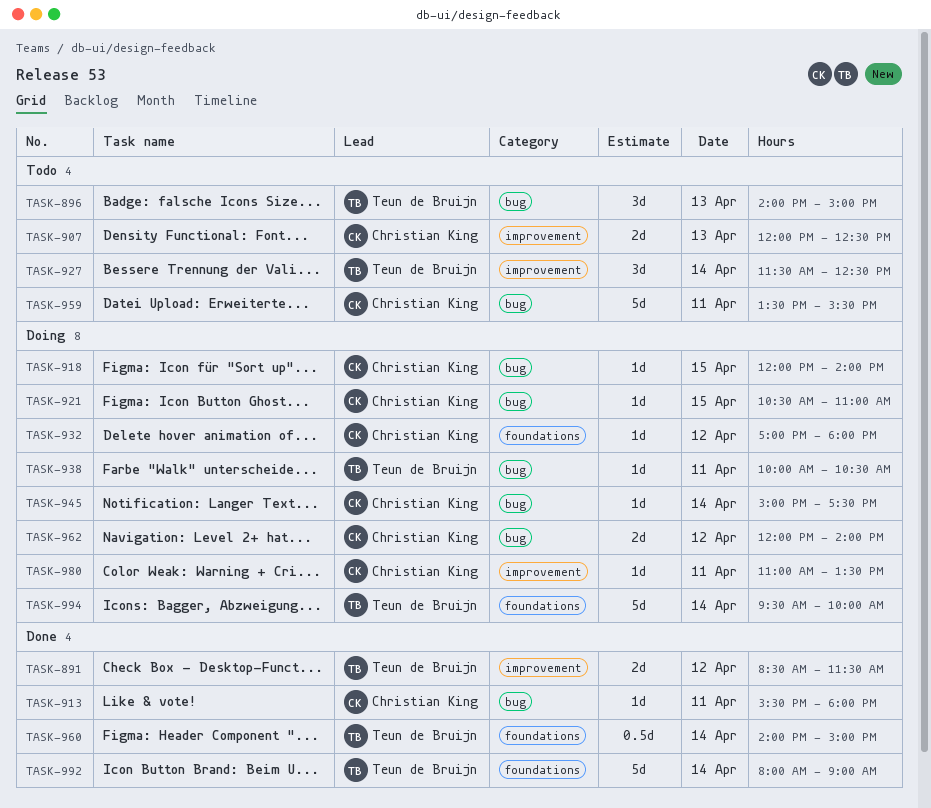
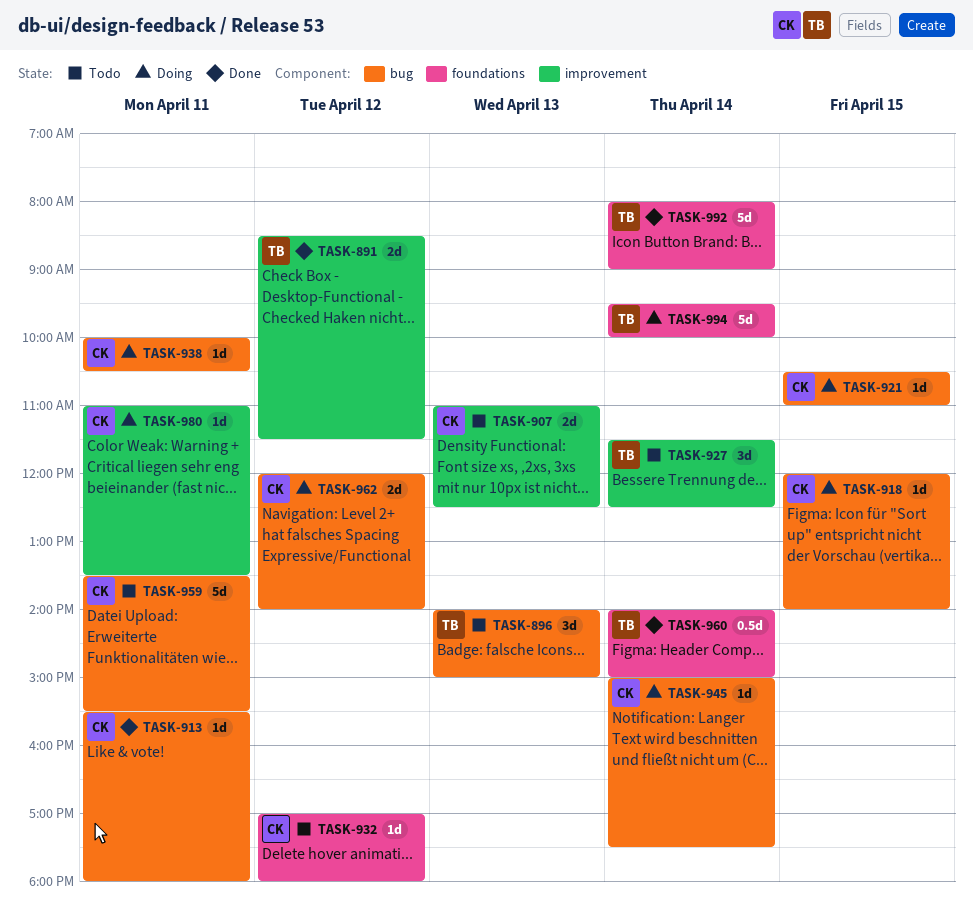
TASK-907, begins: 12:00 -> 11:00
TASK-932, status: Doing -> Todo
TASK-938, owner: Teun de Bruijn -> Christian King

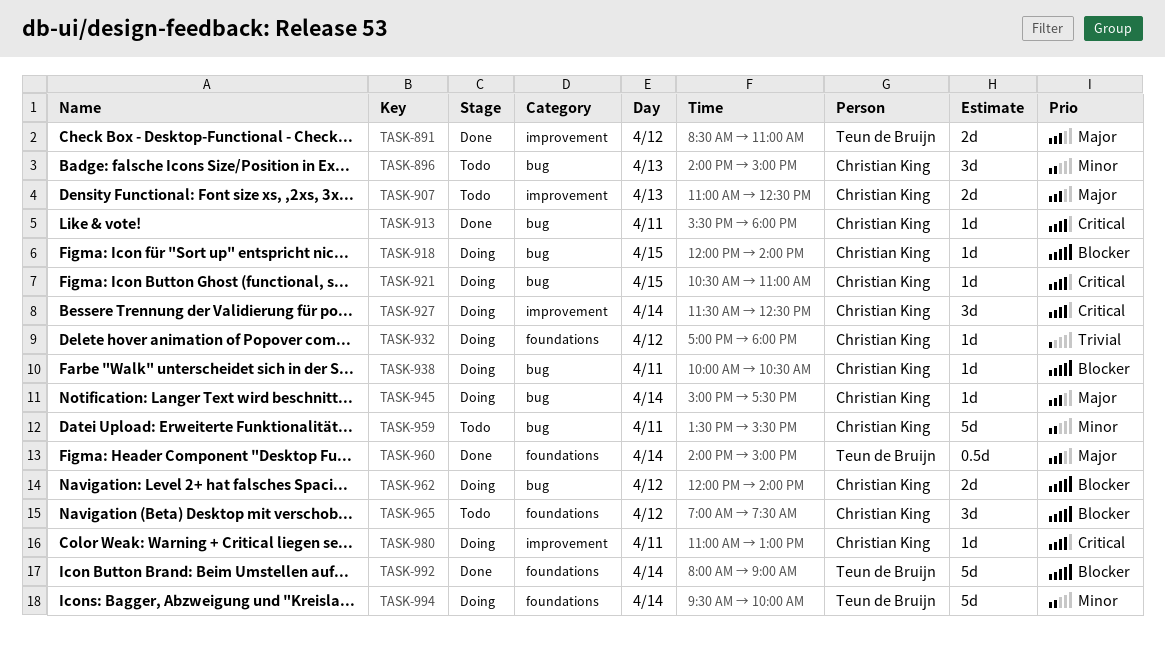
TASK-891, ends: 11:30 -> 11:00
TASK-896, owner: Teun de Bruijn -> Christian King
TASK-927, status: Todo -> Doing
TASK-927, owner: Teun de Bruijn -> Christian King
TASK-932, status: Todo -> Doing
TASK-965: none -> present
TASK-980, ends: 13:30 -> 13:00

